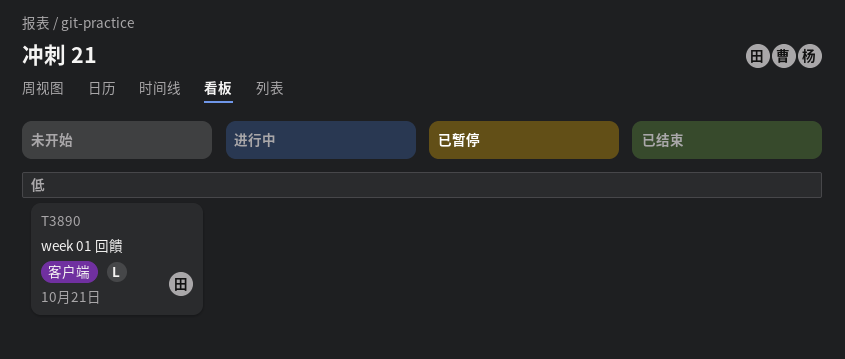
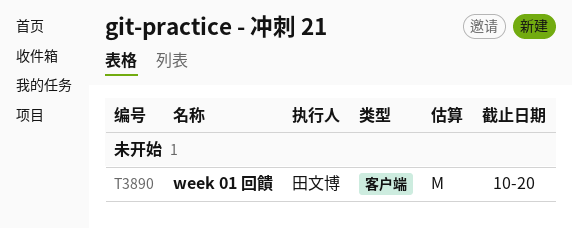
T3890, estimate: L -> M
T3890, due: Oct 21 -> Oct 20

